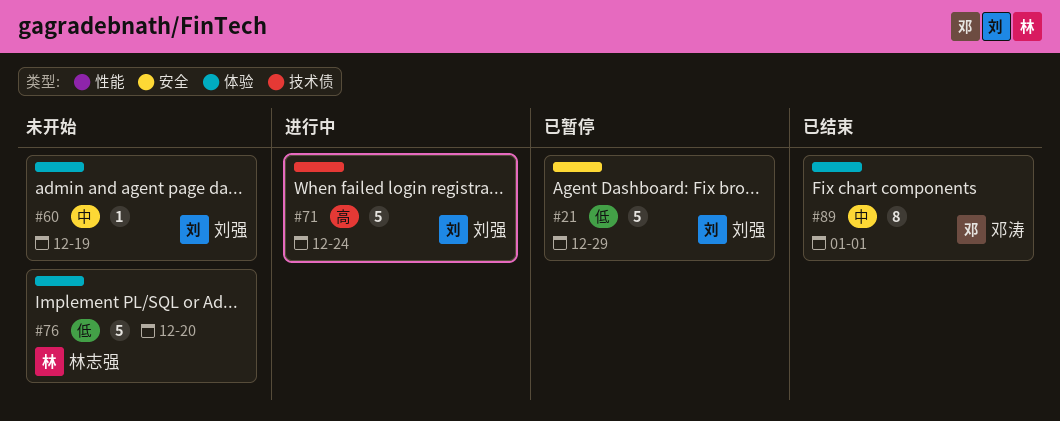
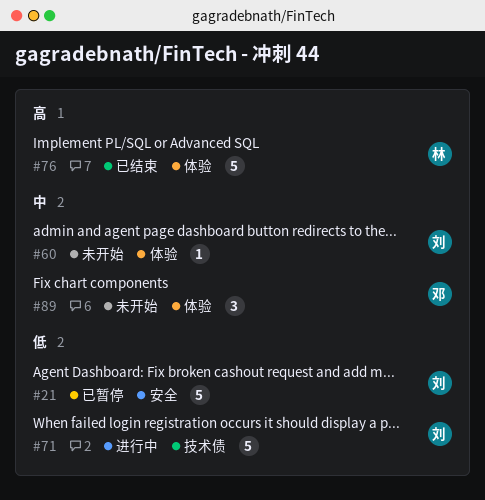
#71, priority: 高 -> 低
#76, status: 未开始 -> 已结束
#76, priority: 低 -> 高
#89, status: 已结束 -> 未开始
#89, estimate: 8 -> 3

